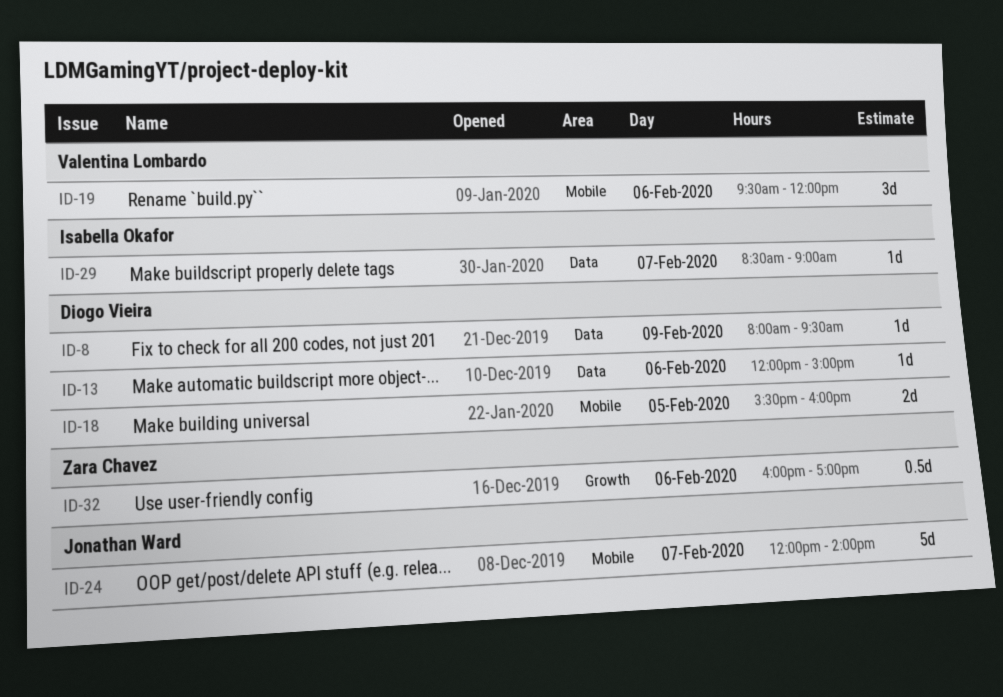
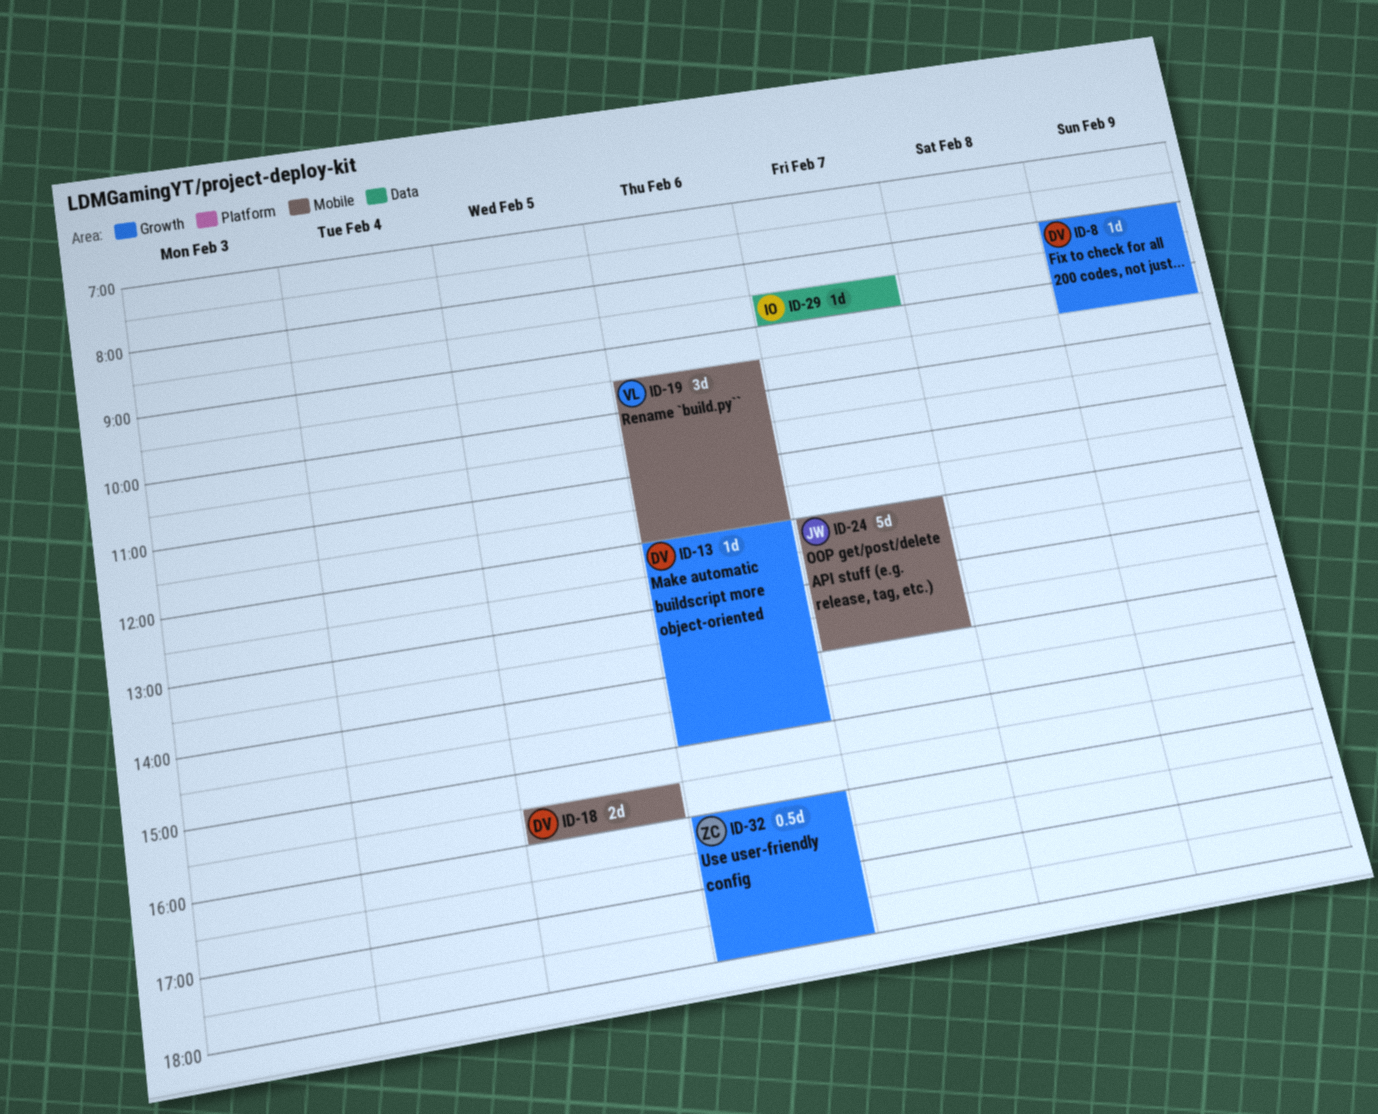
ID-8, label: Data -> Growth
ID-13, label: Data -> Growth
ID-32, ends: 17:00 -> 18:00

